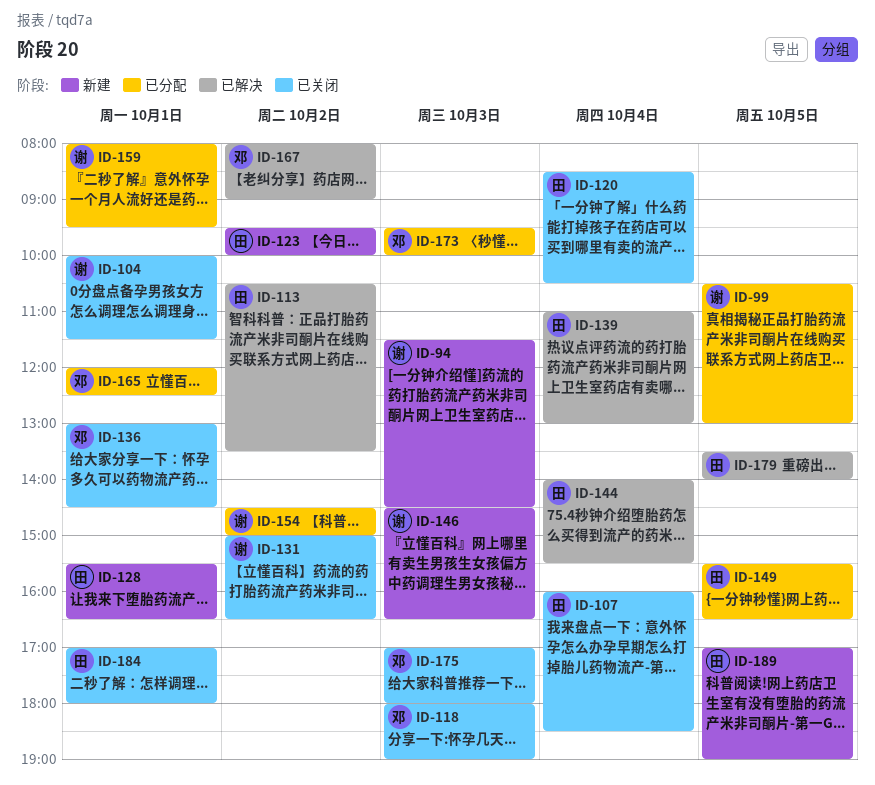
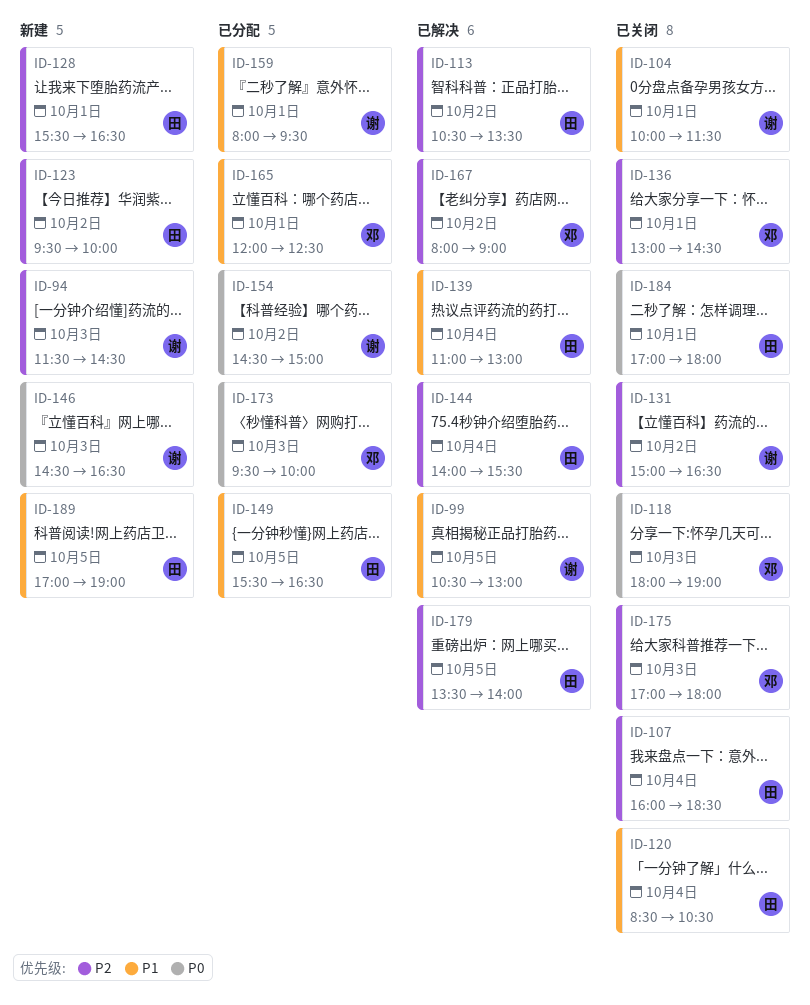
ID-99, status: 已分配 -> 已解决

